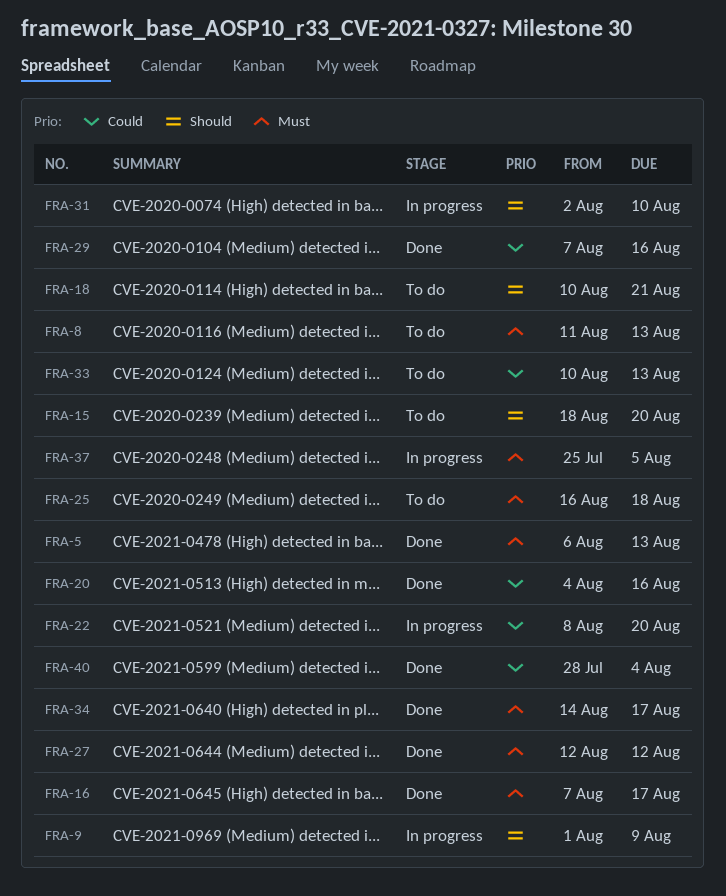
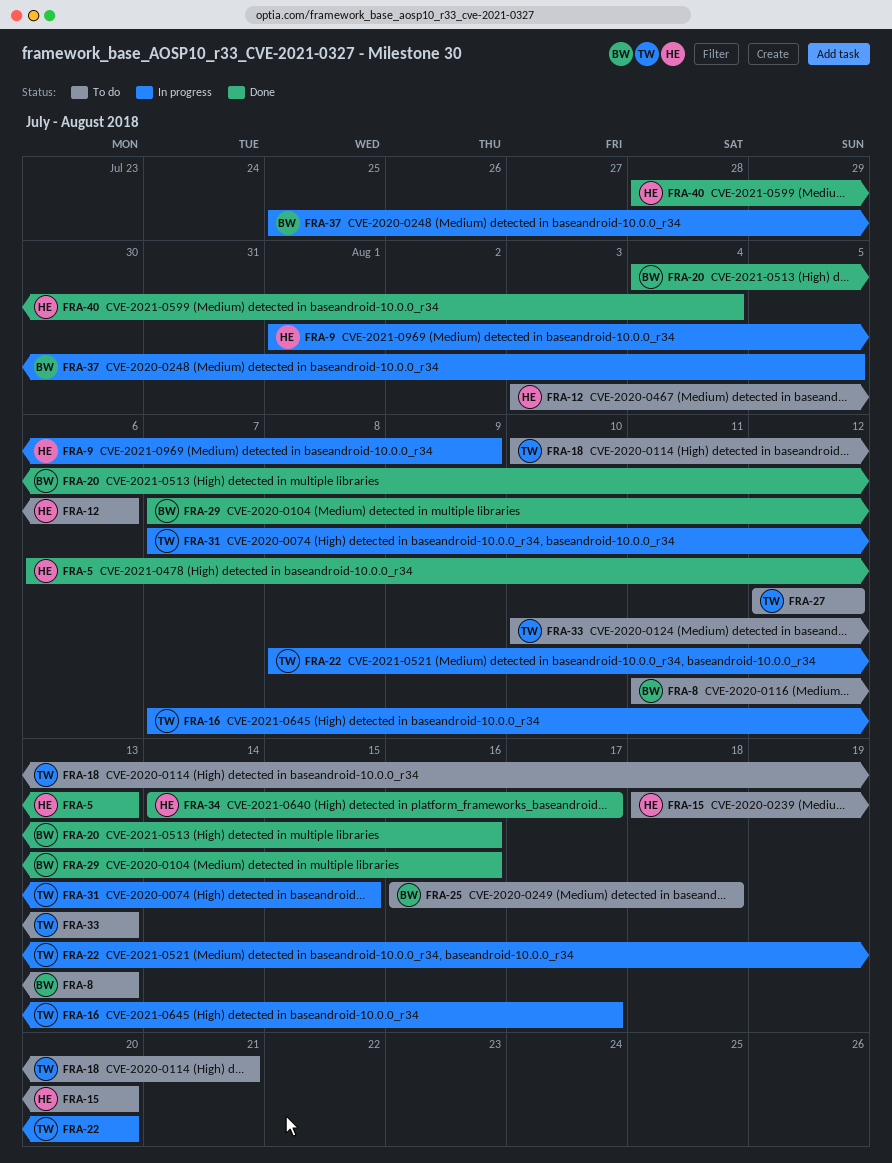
FRA-12: none -> present
FRA-16, status: Done -> In progress
FRA-27, status: Done -> To do
FRA-31, start: Aug 2 -> Aug 7
FRA-31, due: Aug 10 -> Aug 15

